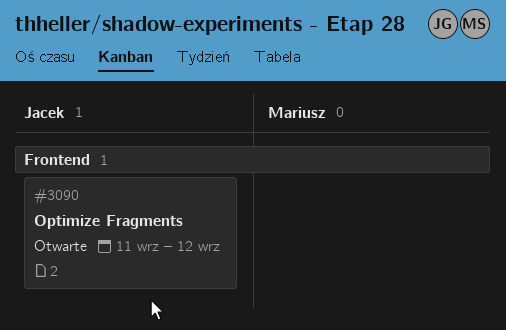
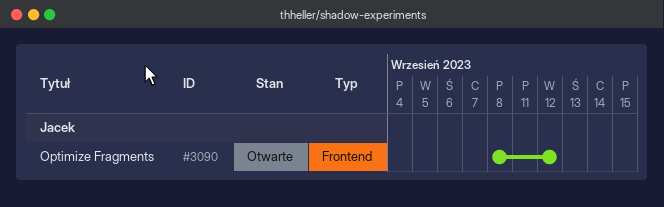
#3090, start: Sep 11 -> Sep 8

